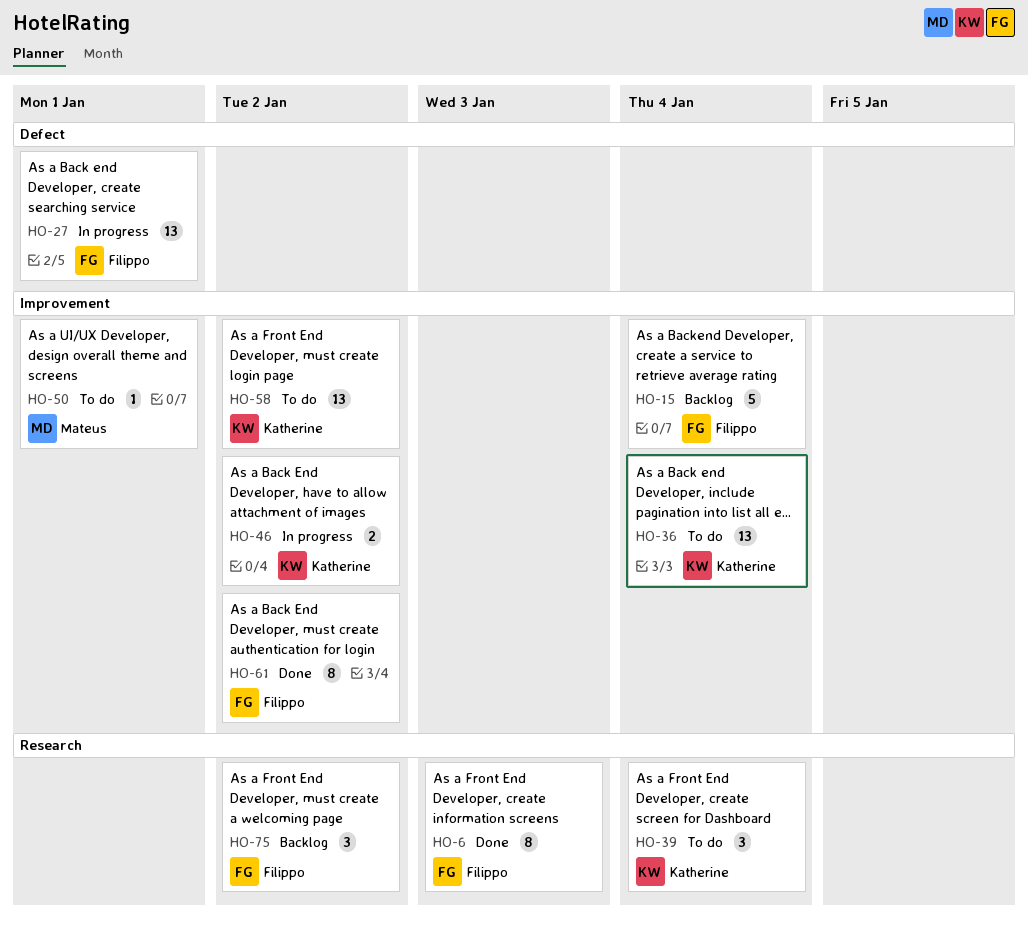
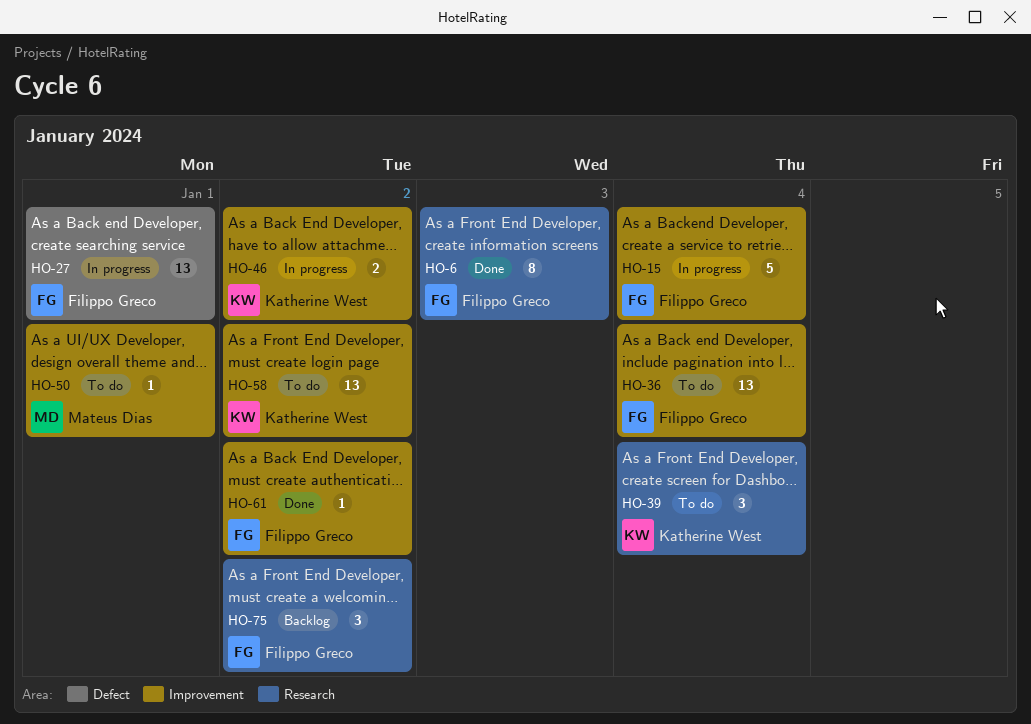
HO-15, status: Backlog -> In progress
HO-36, owner: Katherine West -> Filippo Greco
HO-61, estimate: 8 -> 1

